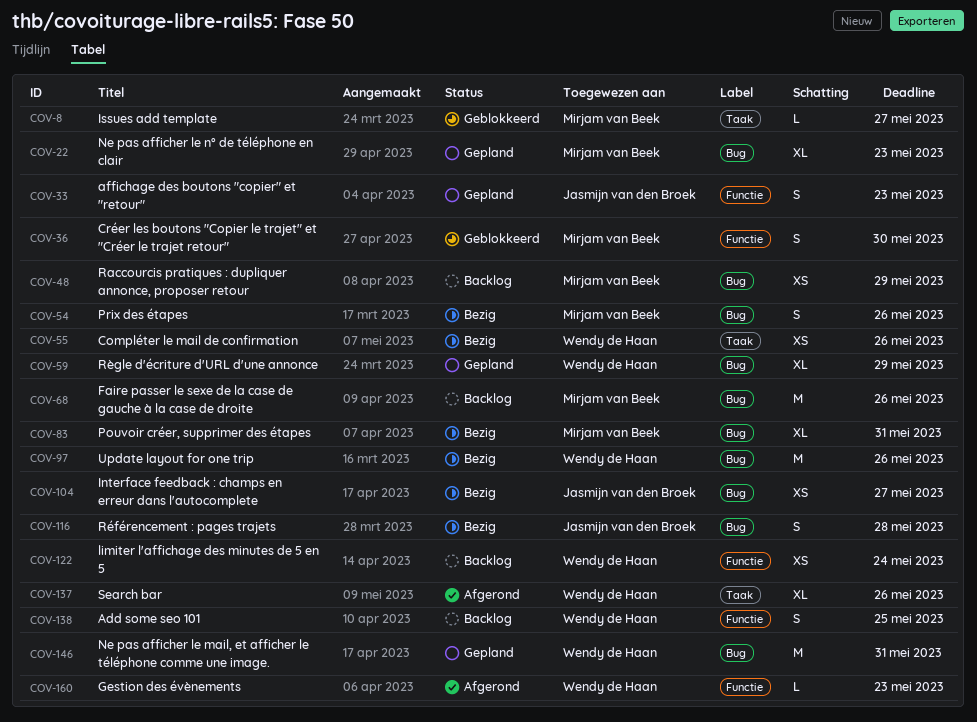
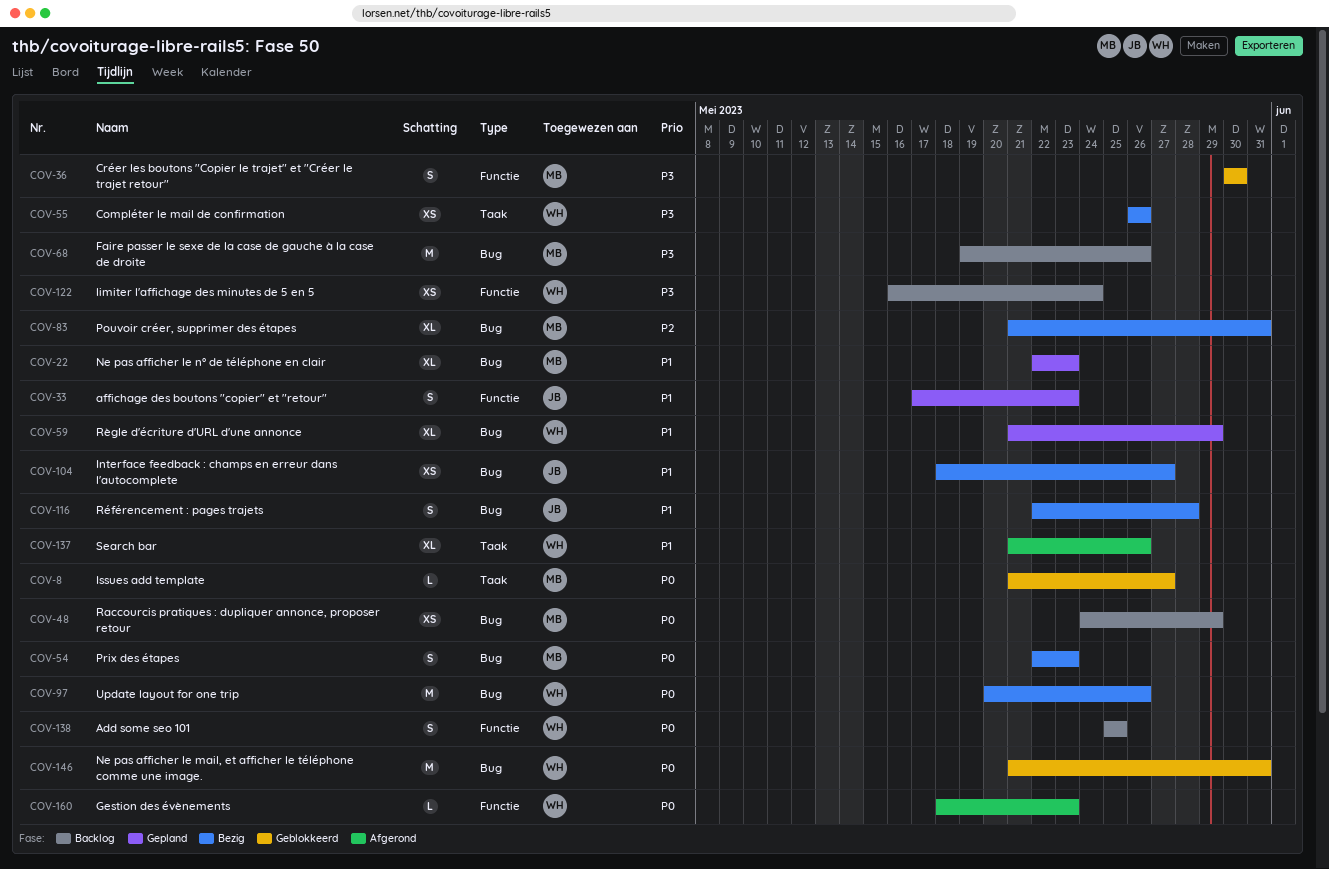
COV-54, due: May 26 -> May 23
COV-146, status: Gepland -> Geblokkeerd

